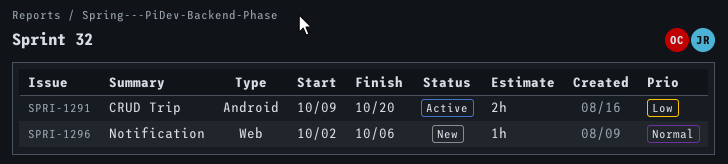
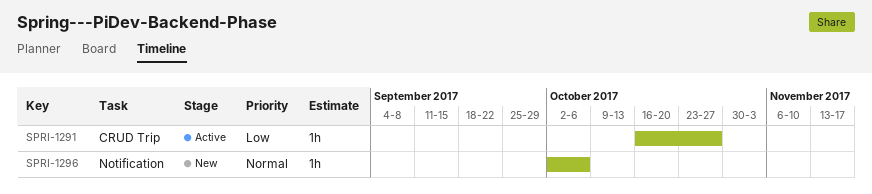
SPRI-1291, estimate: 2h -> 1h
SPRI-1291, start: Oct 9 -> Oct 16
SPRI-1291, due: Oct 20 -> Oct 27

